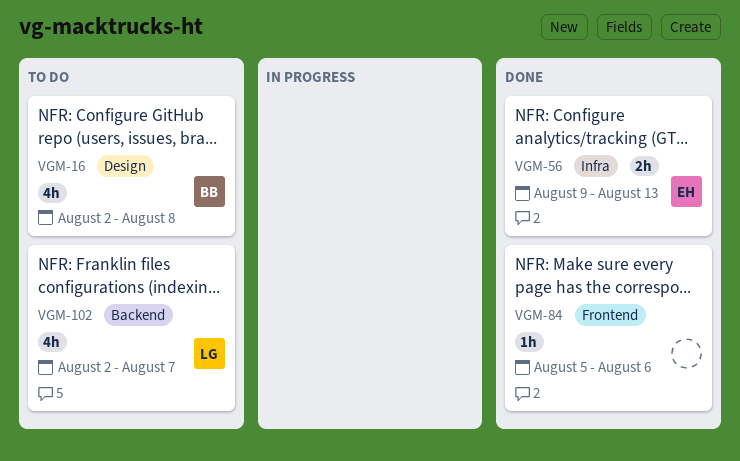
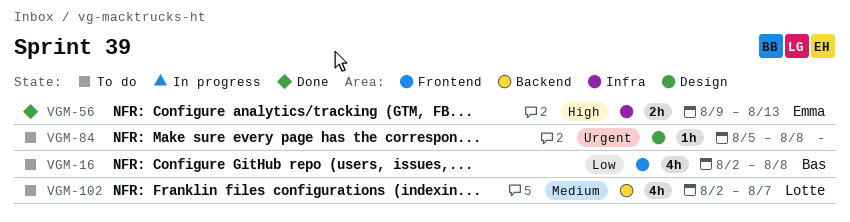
VGM-16, label: Design -> Frontend
VGM-84, status: Done -> To do
VGM-84, label: Frontend -> Design
VGM-84, due: Aug 6 -> Aug 8

